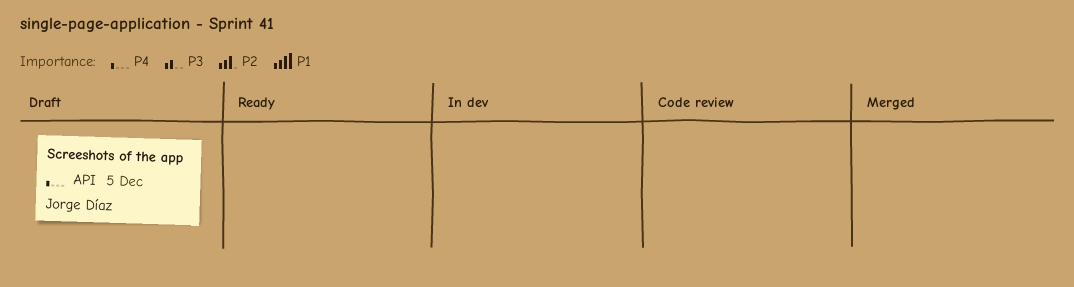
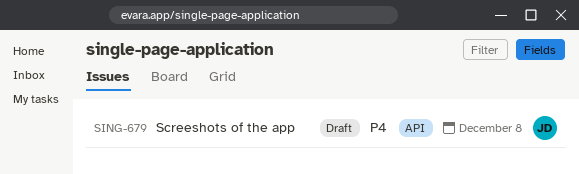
Screeshots of the app, due: Dec 5 -> Dec 8

